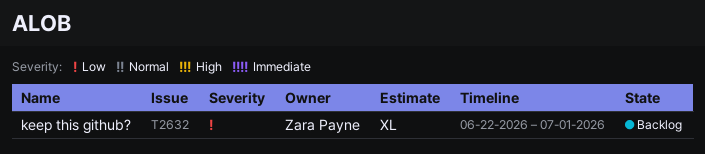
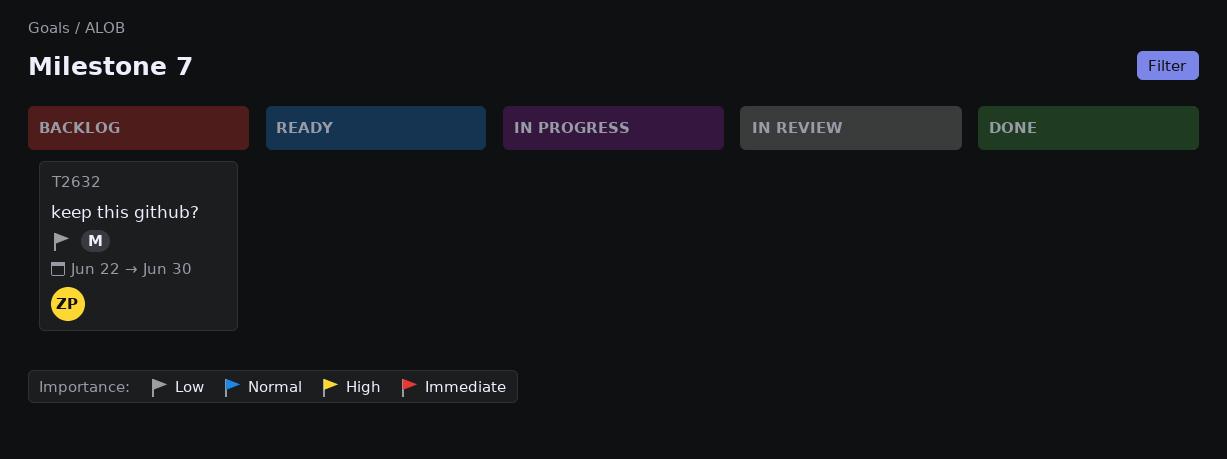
T2632, estimate: XL -> M
T2632, due: Jul 1 -> Jun 30

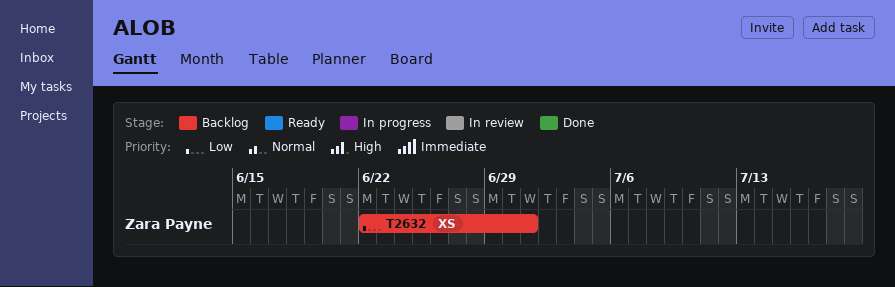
T2632, estimate: M -> XS
T2632, due: Jun 30 -> Jul 1

